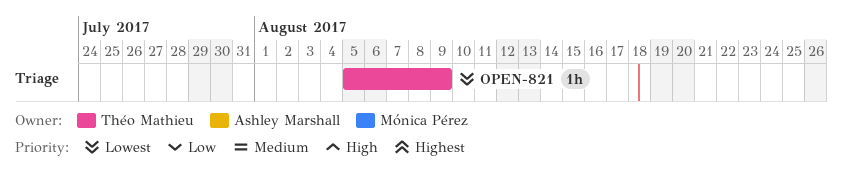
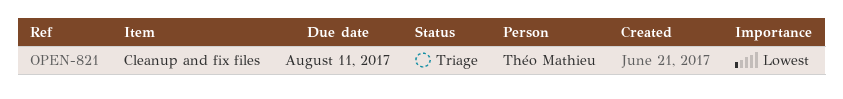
OPEN-821, due: Aug 9 -> Aug 11

